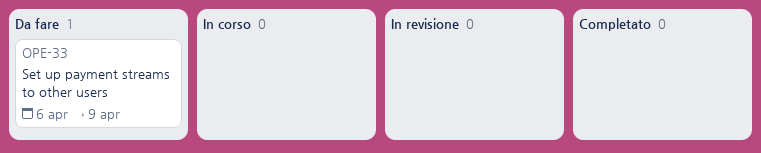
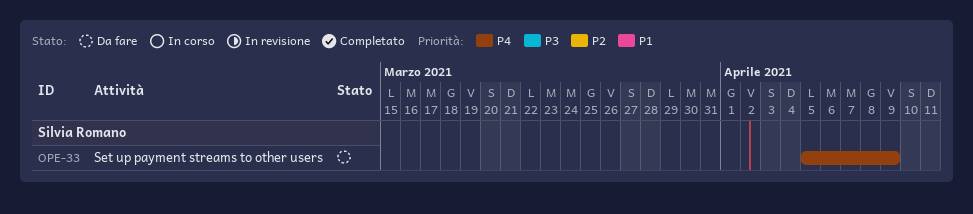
OPE-33, start: Apr 6 -> Apr 5

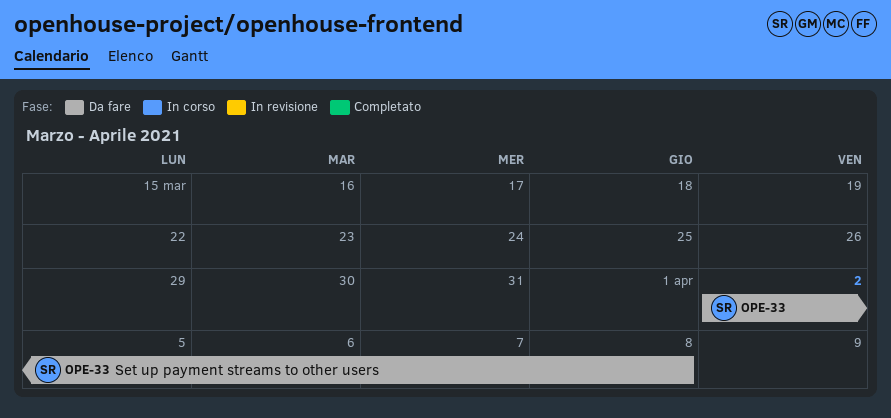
OPE-33, start: Apr 5 -> Apr 2
OPE-33, due: Apr 9 -> Apr 8

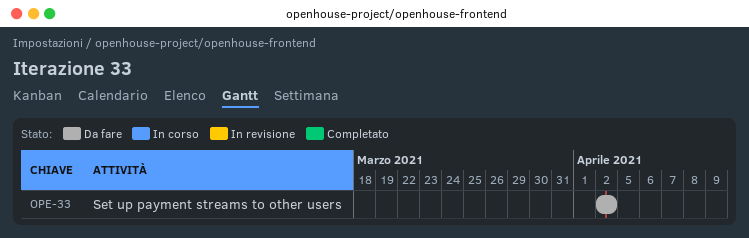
OPE-33, due: Apr 8 -> Apr 2

